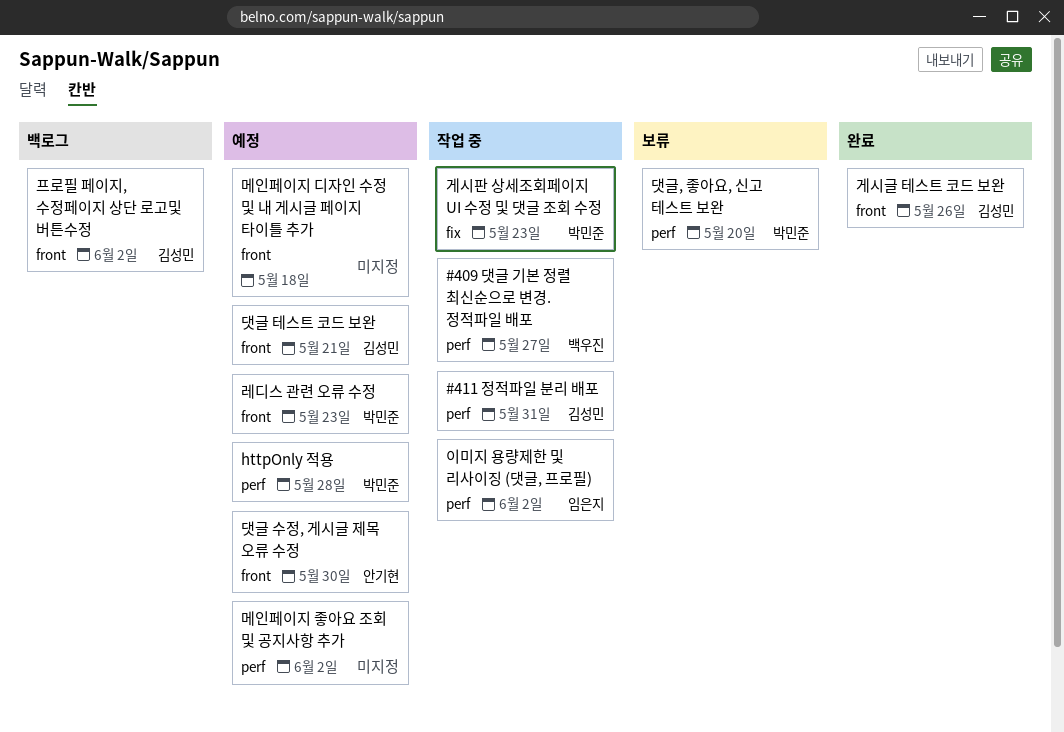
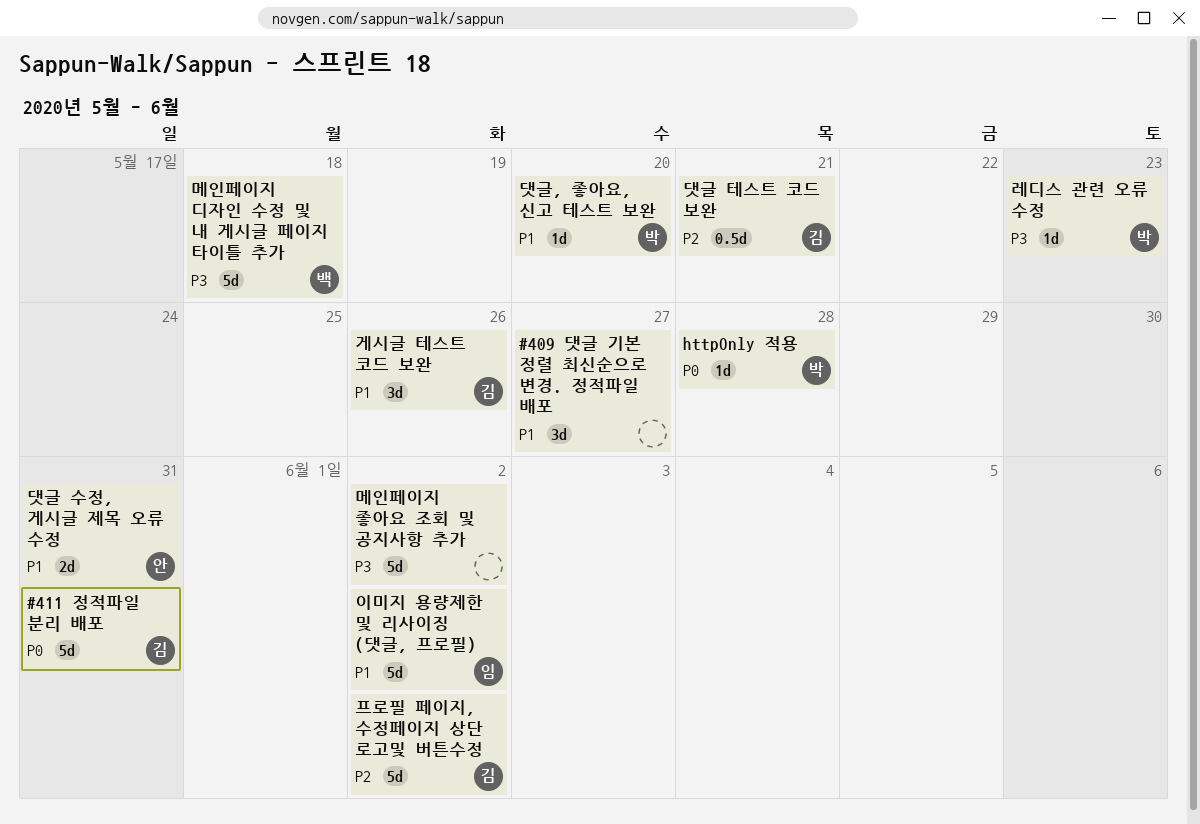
#409 댓글 기본 정렬 최신순으로 변경. 정적파일 배포, owner: 백우진 -> none
게시판 상세조회페이지 UI 수정 및 댓글 조회 수정: present -> none
댓글 수정, 게시글 제목 오류 수정, due: May 30 -> May 31
메인페이지 디자인 수정 및 내 게시글 페이지 타이틀 추가, owner: none -> 백우진

